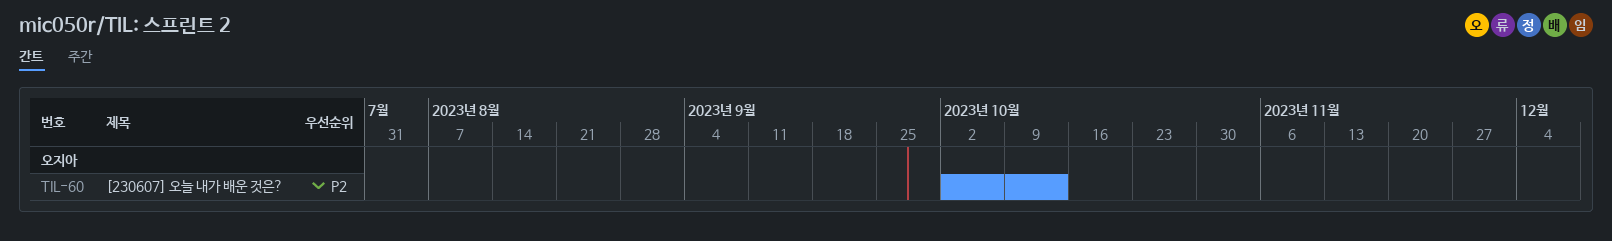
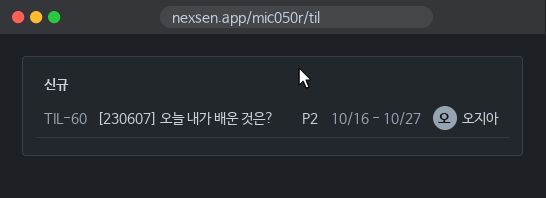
TIL-60, start: Oct 2 -> Oct 16
TIL-60, due: Oct 13 -> Oct 27

